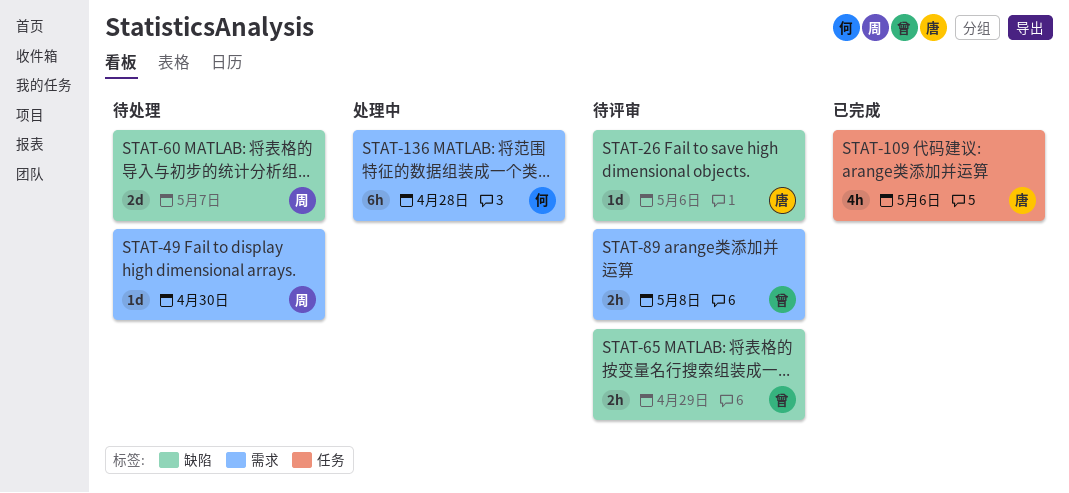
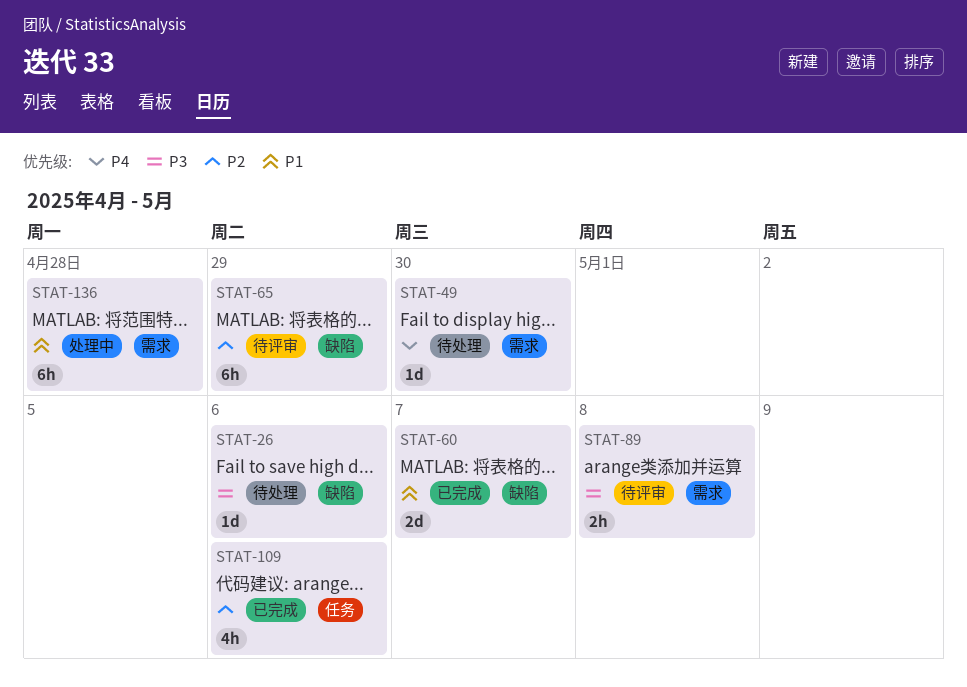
STAT-26, status: 待评审 -> 待处理
STAT-60, status: 待处理 -> 已完成
STAT-65, estimate: 2h -> 6h

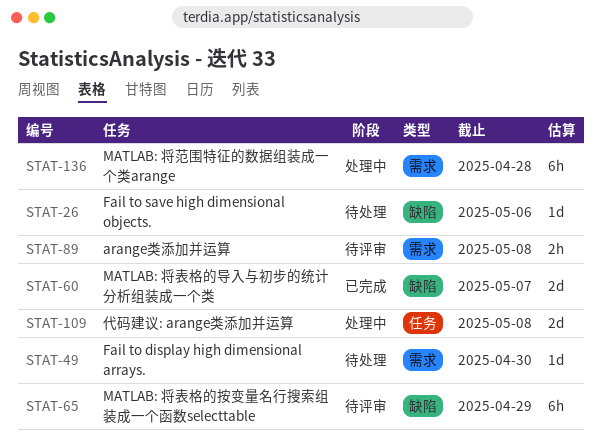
STAT-109, status: 已完成 -> 处理中
STAT-109, estimate: 4h -> 2d
STAT-109, due: May 6 -> May 8

